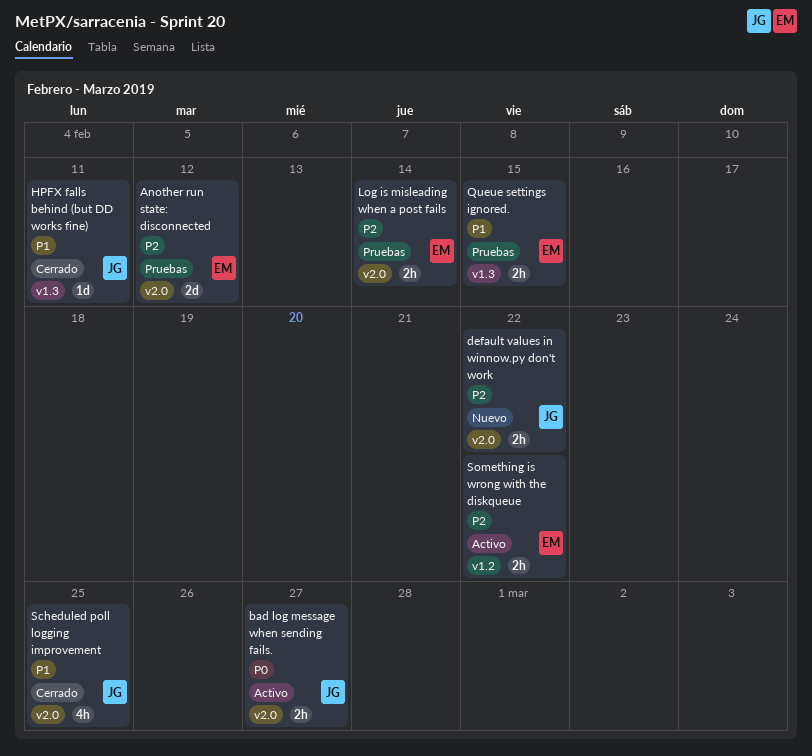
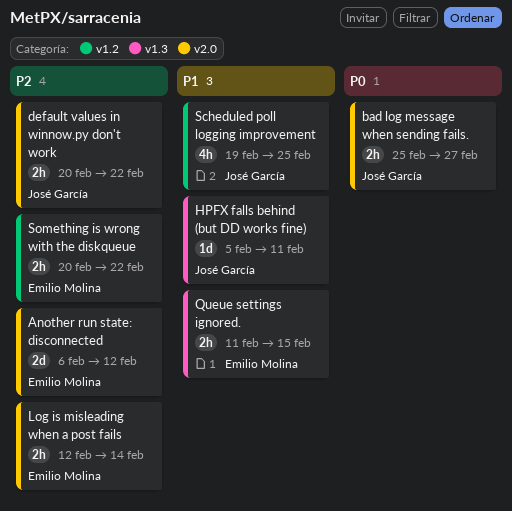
Scheduled poll logging improvement, label: v2.0 -> v1.2

